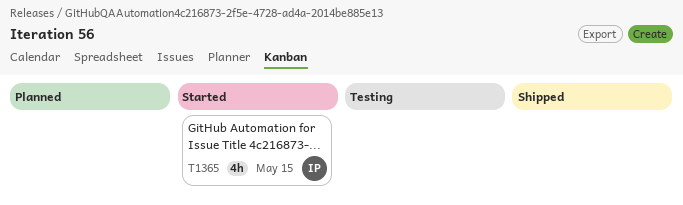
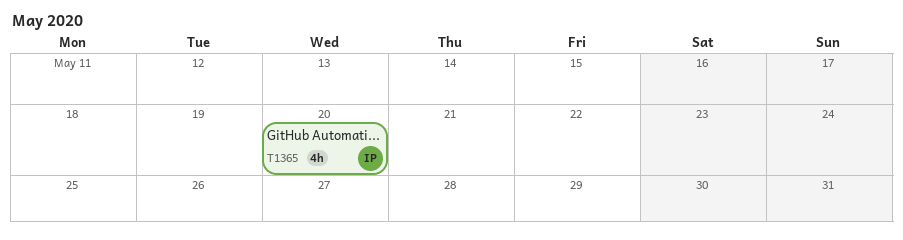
T1365, due: May 15 -> May 20

